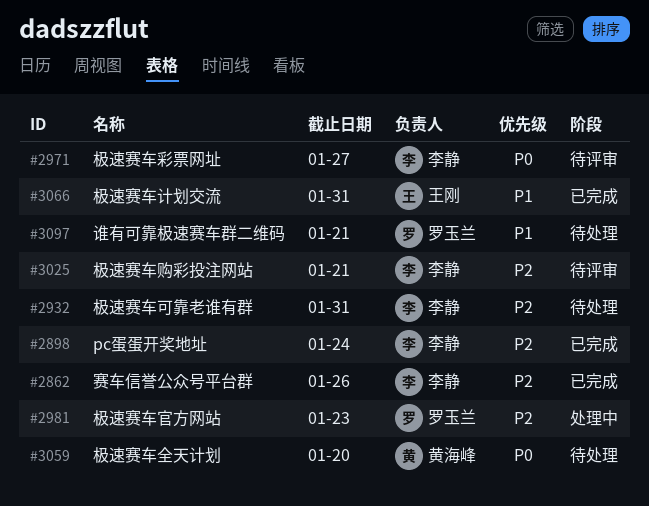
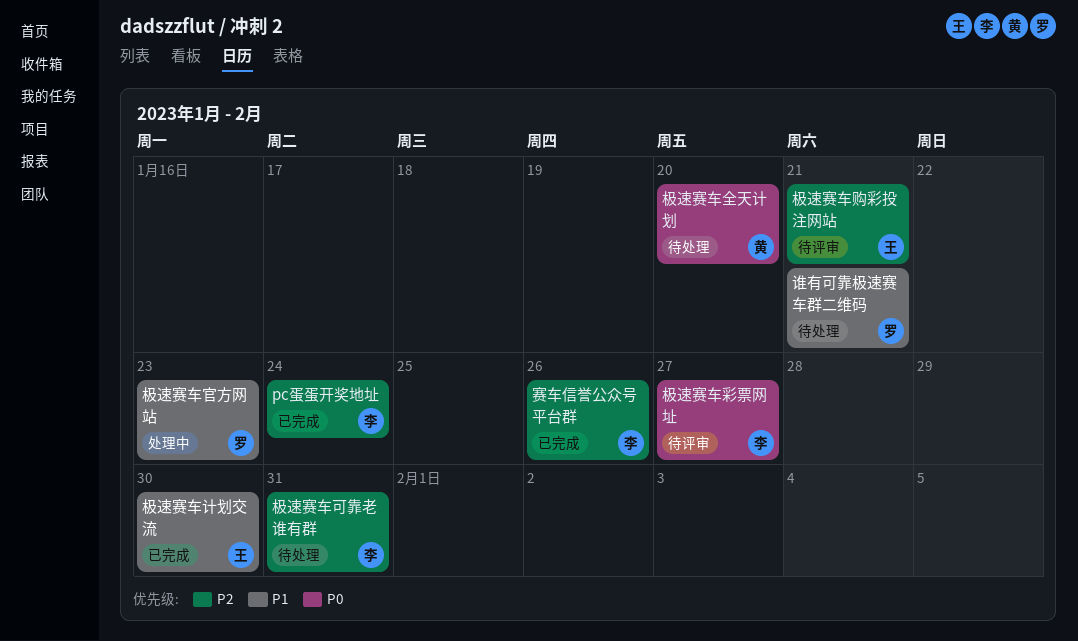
极速赛车官方网站, priority: P2 -> P1
极速赛车计划交流, due: Jan 31 -> Jan 30
极速赛车购彩投注网站, owner: 李静 -> 王刚

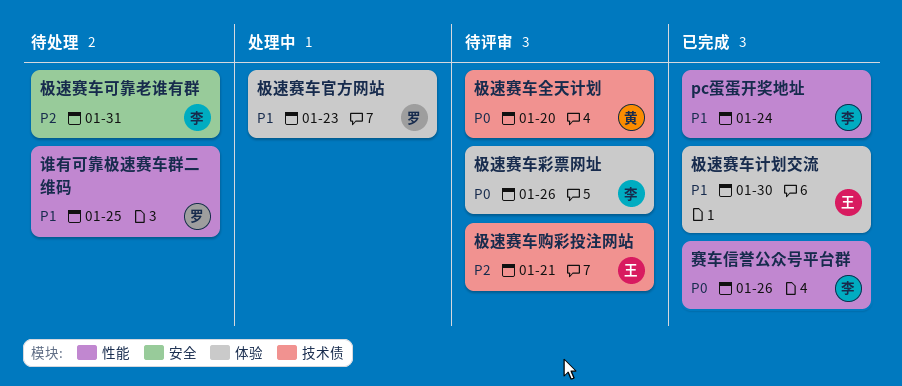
pc蛋蛋开奖地址, priority: P2 -> P1
极速赛车全天计划, status: 待处理 -> 待评审
极速赛车彩票网址, due: Jan 27 -> Jan 26
谁有可靠极速赛车群二维码, due: Jan 21 -> Jan 25
赛车信誉公众号平台群, priority: P2 -> P0

